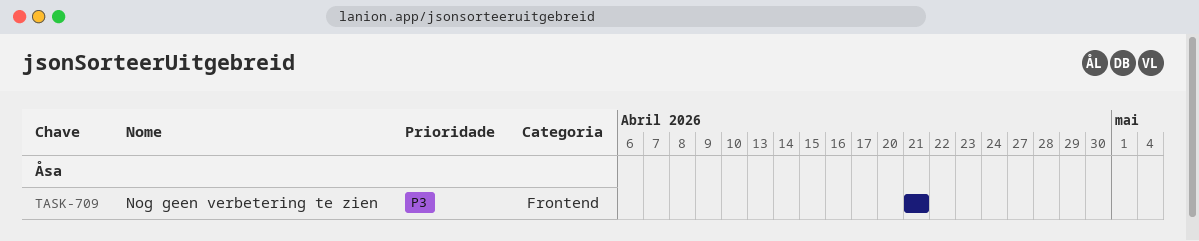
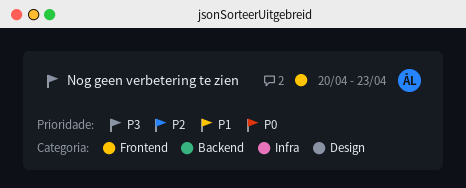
Nog geen verbetering te zien, start: Apr 21 -> Apr 20
Nog geen verbetering te zien, due: Apr 21 -> Apr 23

